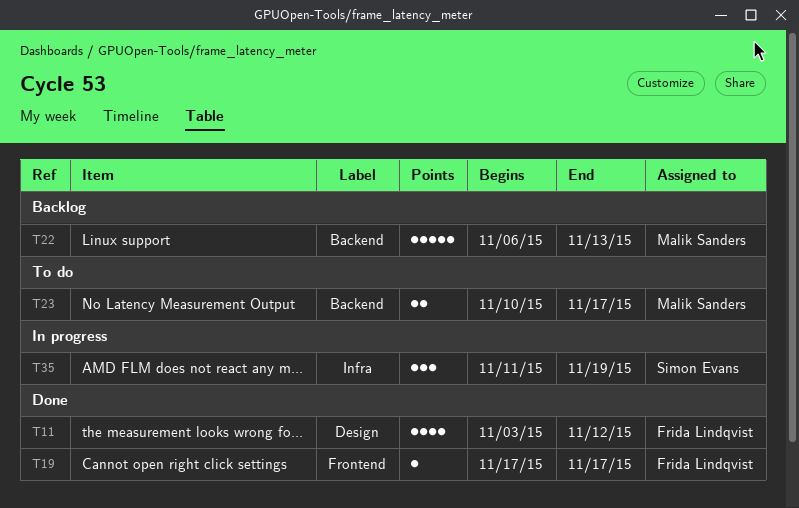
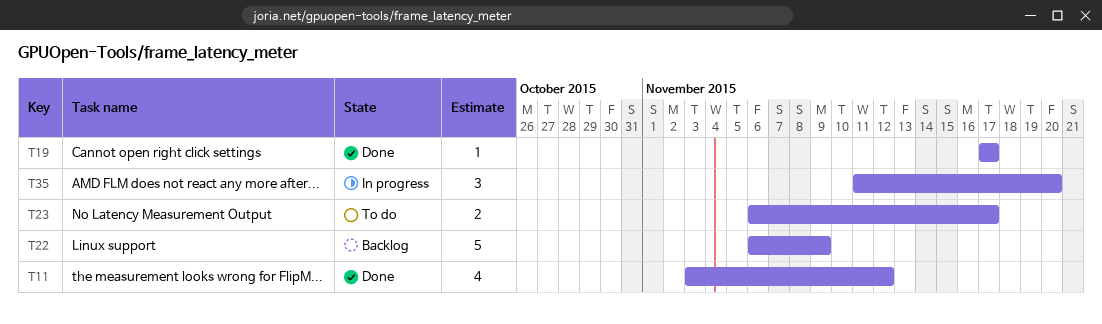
T22, due: Nov 13 -> Nov 9
T23, start: Nov 10 -> Nov 6
T35, due: Nov 19 -> Nov 20

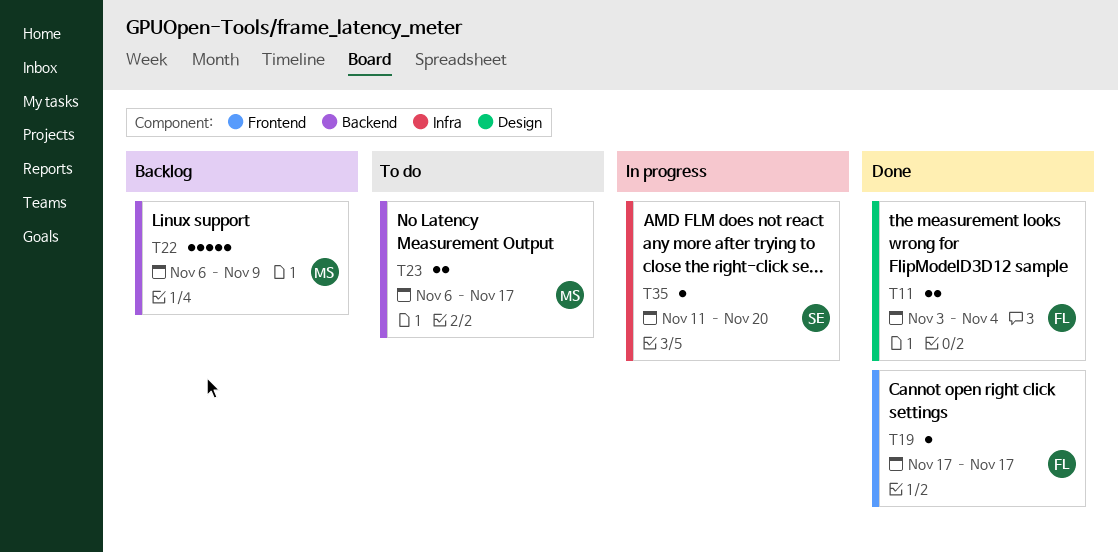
T11, estimate: 4 -> 2
T11, due: Nov 12 -> Nov 4
T35, estimate: 3 -> 1

